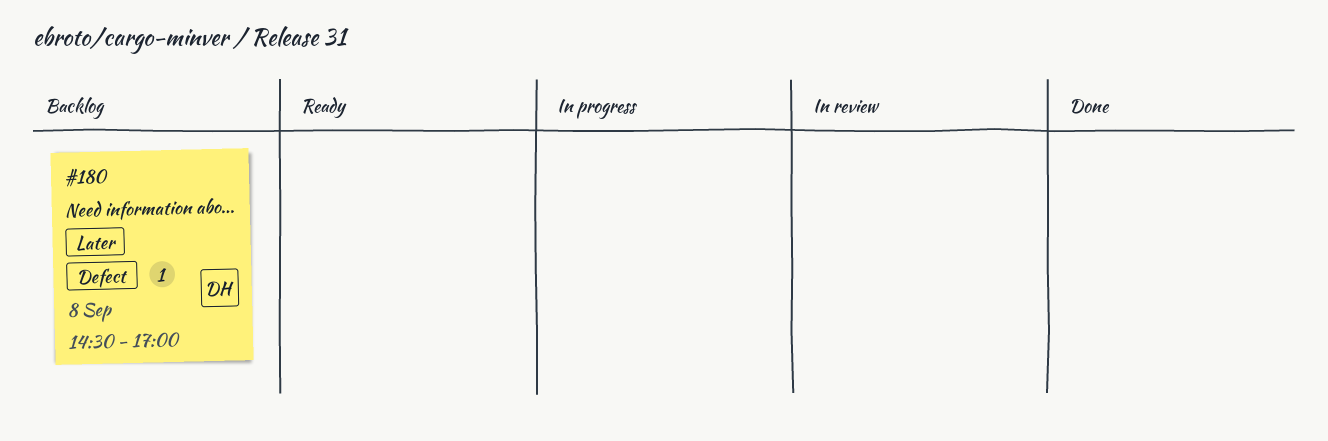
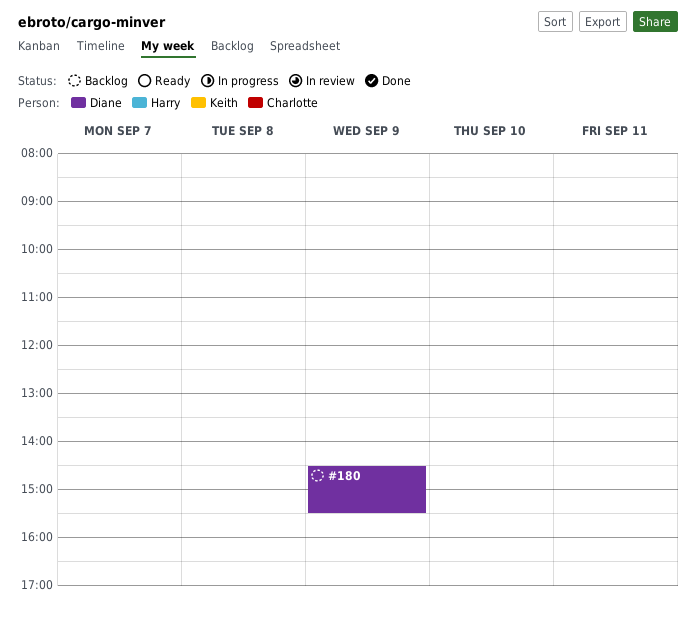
#180, day: Sep 8 -> Sep 9
#180, ends: 17:00 -> 15:30

